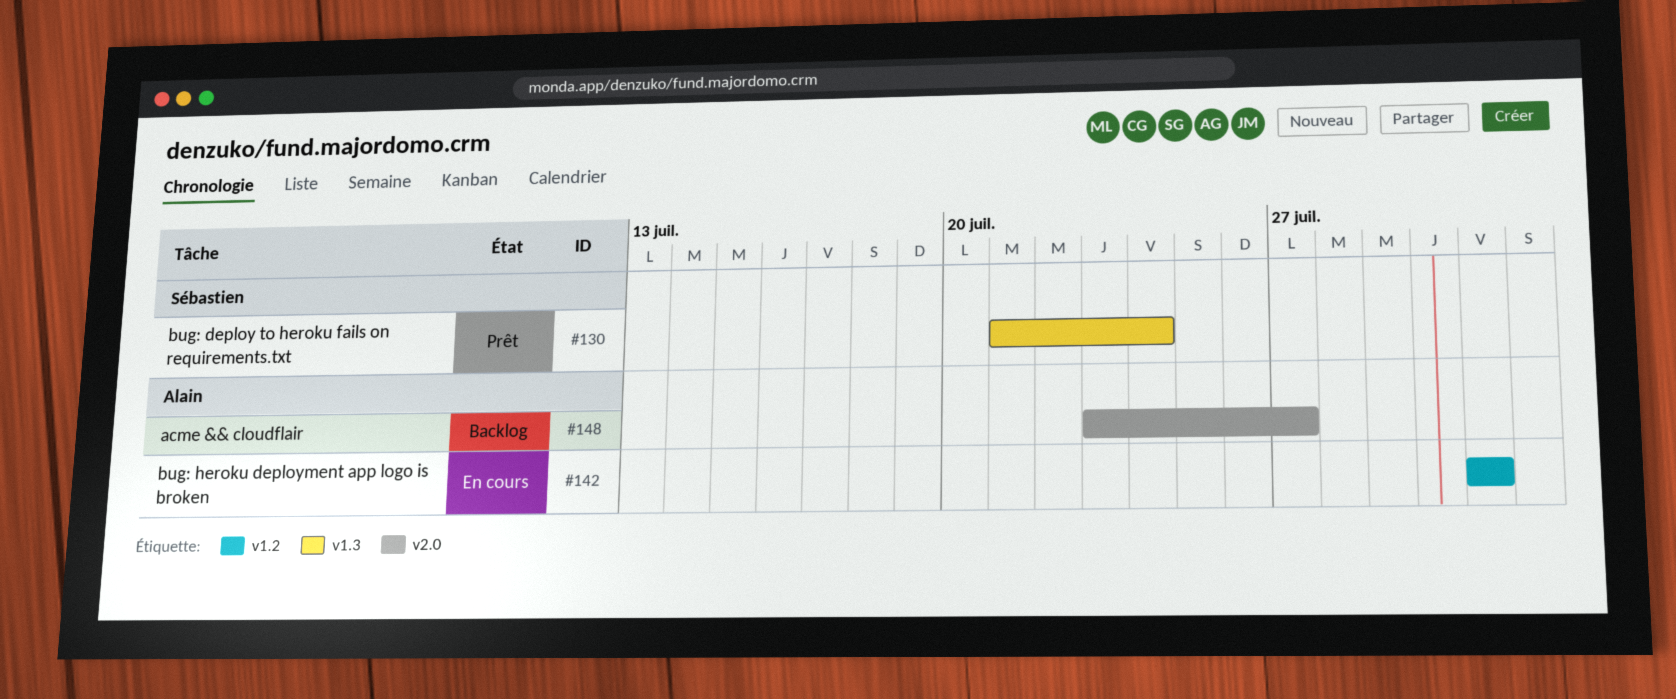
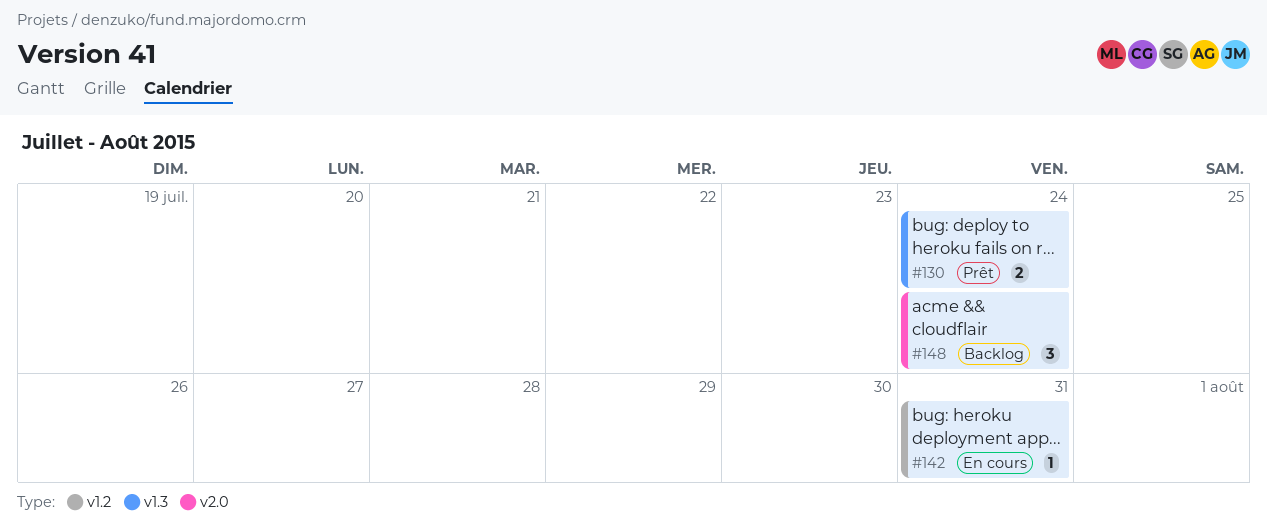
#148, due: Jul 27 -> Jul 24

